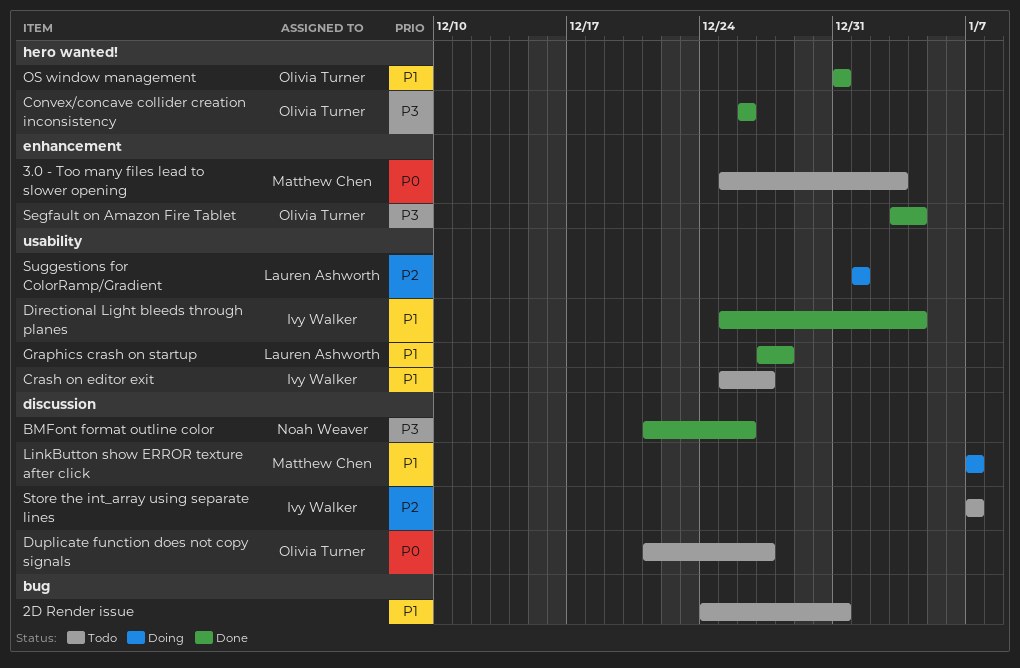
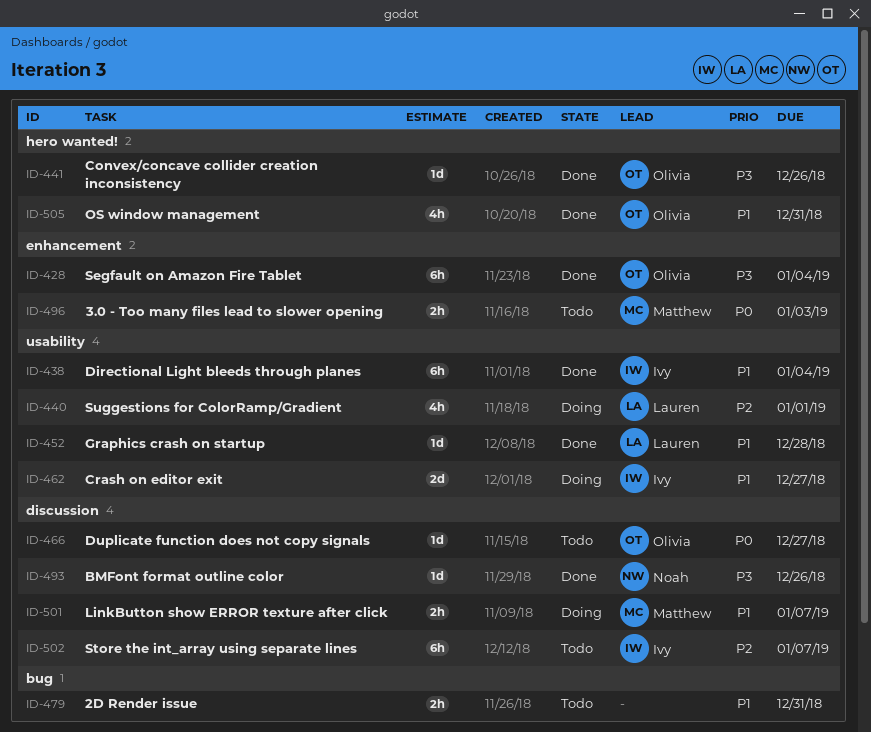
Crash on editor exit, status: Todo -> Doing

